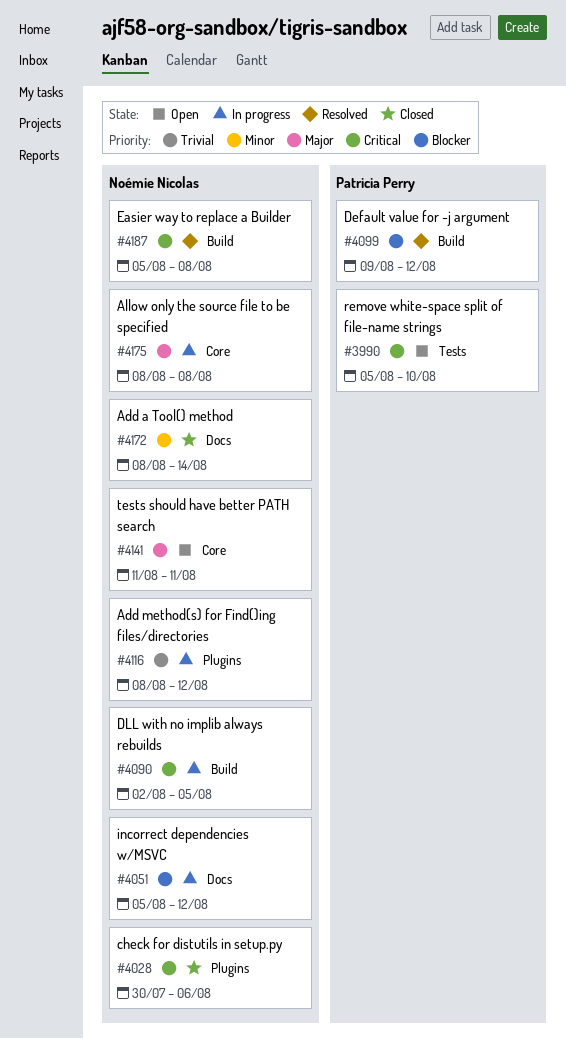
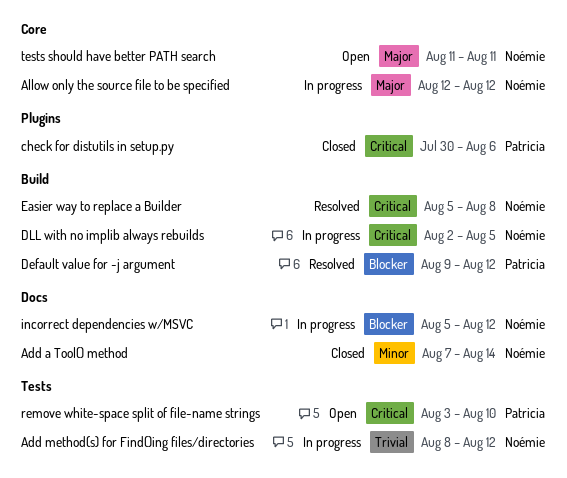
Add a Tool() method, start: Aug 8 -> Aug 7
Add method(s) for Find()ing files/directories, label: Plugins -> Tests
Allow only the source file to be specified, start: Aug 8 -> Aug 12
Allow only the source file to be specified, due: Aug 8 -> Aug 12
check for distutils in setup.py, owner: Noémie Nicolas -> Patricia Perry
remove white-space split of file-name strings, start: Aug 5 -> Aug 3

